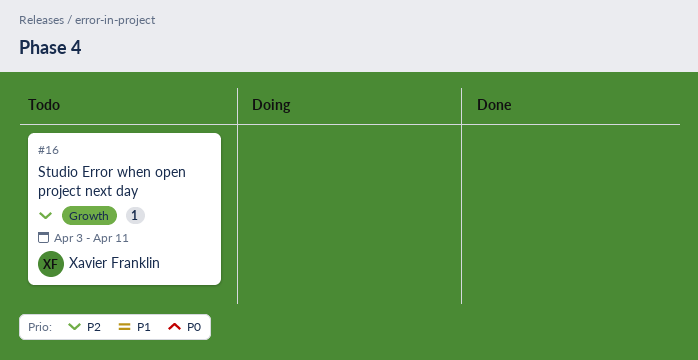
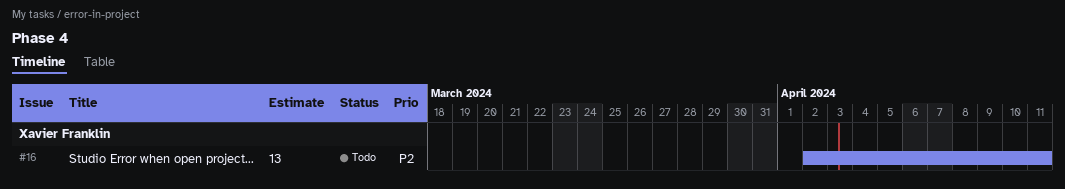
#16, estimate: 1 -> 13
#16, start: Apr 3 -> Apr 2

